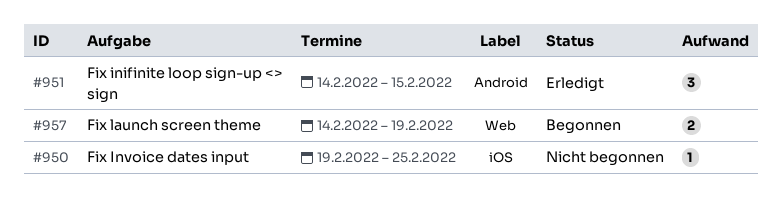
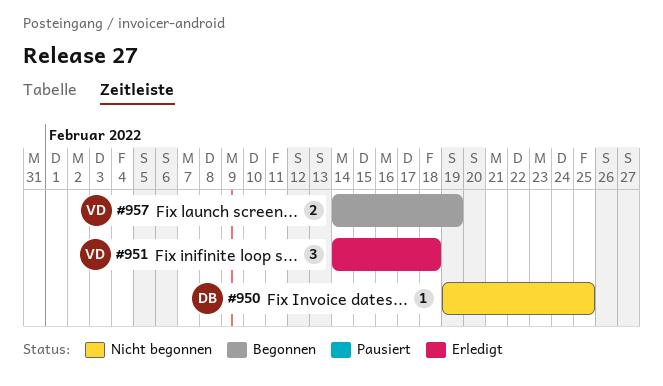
#951, due: Feb 15 -> Feb 18

